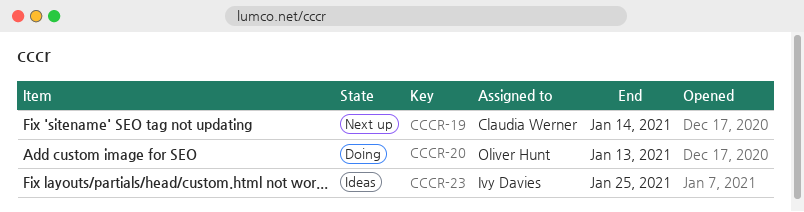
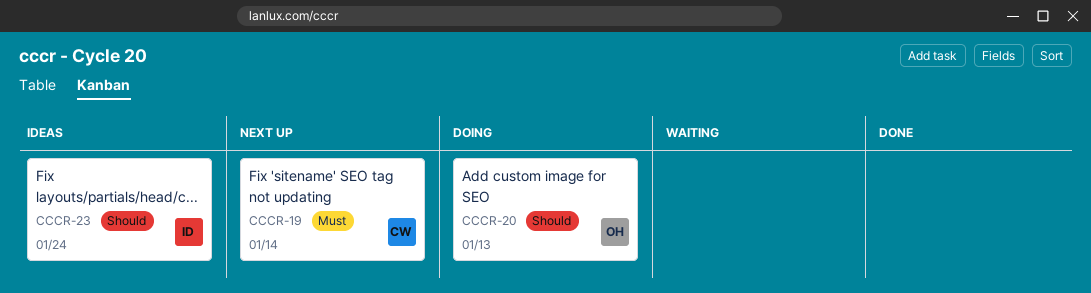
CCCR-23, due: Jan 25 -> Jan 24

